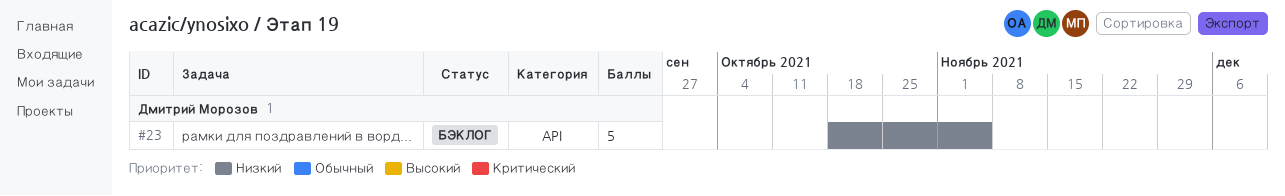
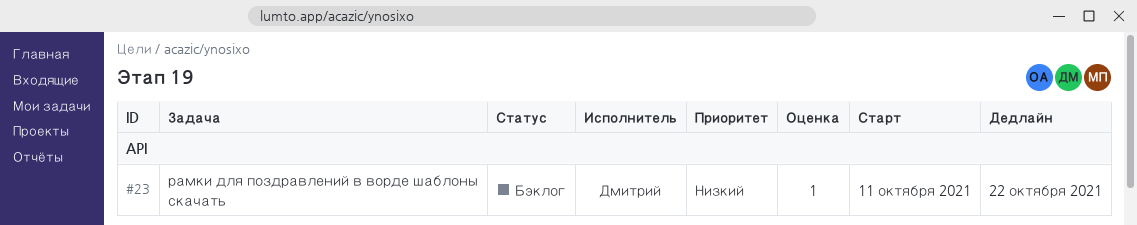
#23, estimate: 5 -> 1
#23, start: Oct 18 -> Oct 11
#23, due: Nov 5 -> Oct 22

